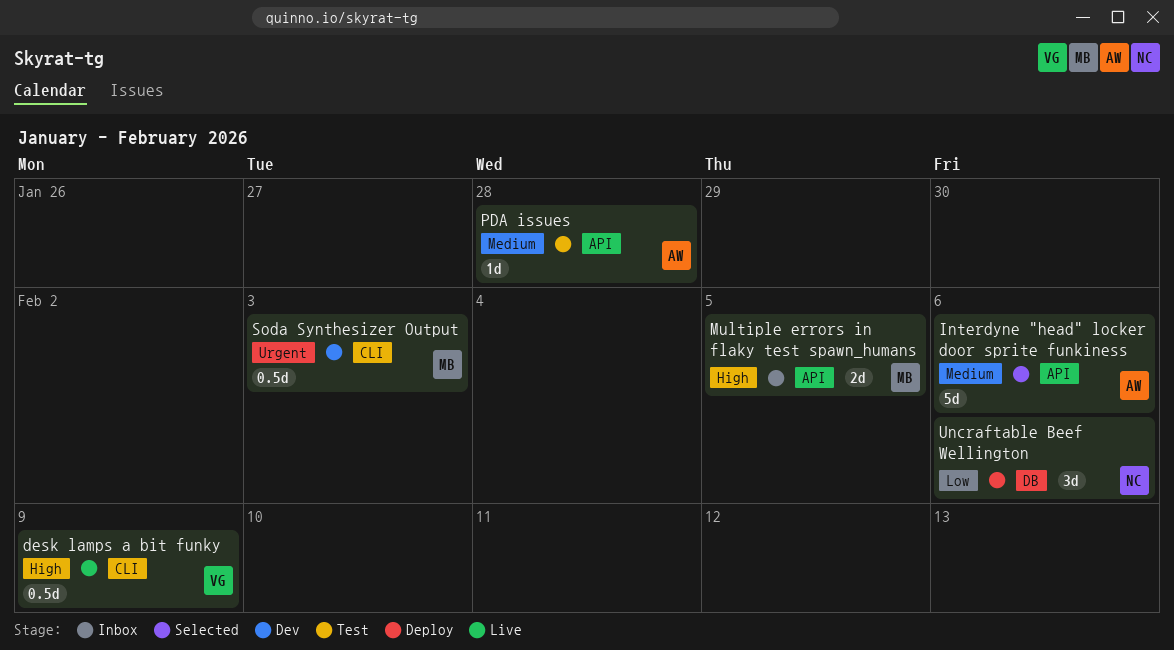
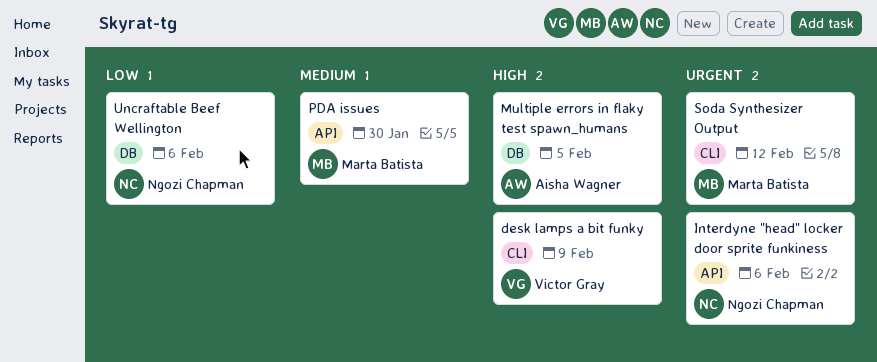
Interdyne "head" locker door sprite funkiness, owner: Aisha Wagner -> Ngozi Chapman
Interdyne "head" locker door sprite funkiness, priority: Medium -> Urgent
Multiple errors in flaky test spawn_humans, owner: Marta Batista -> Aisha Wagner
Multiple errors in flaky test spawn_humans, label: API -> DB
PDA issues, owner: Aisha Wagner -> Marta Batista
PDA issues, due: Jan 28 -> Jan 30
Soda Synthesizer Output, due: Feb 3 -> Feb 12

